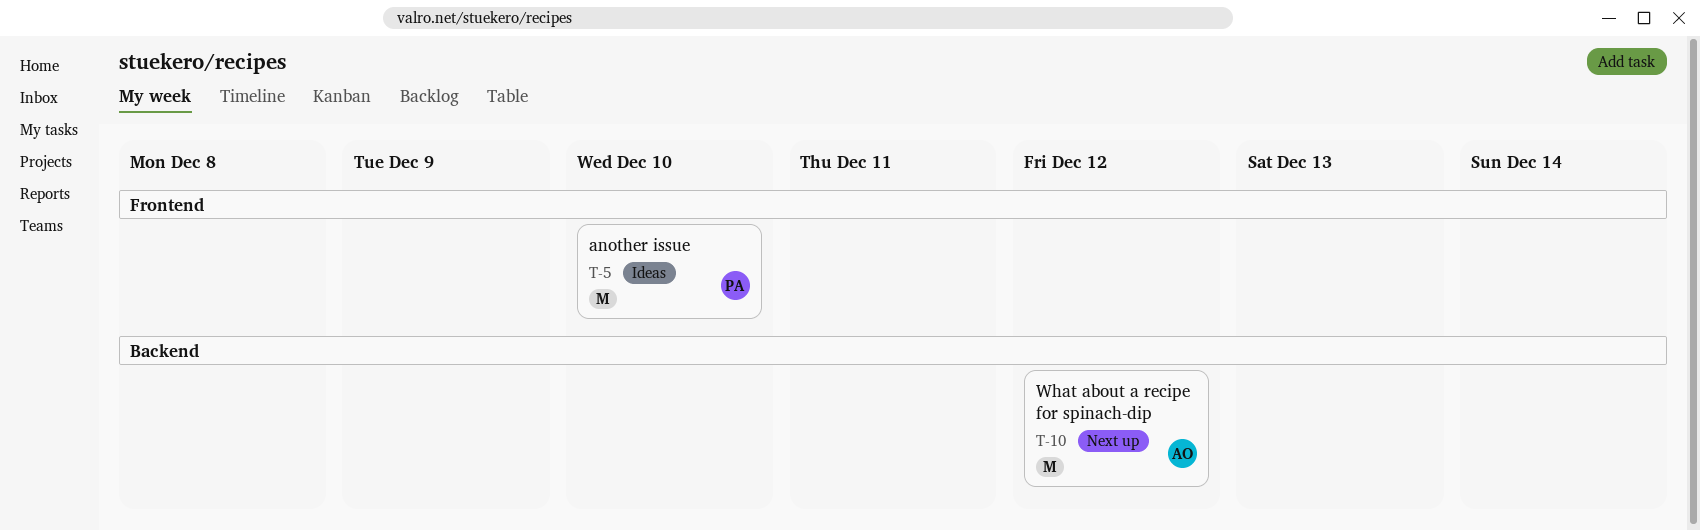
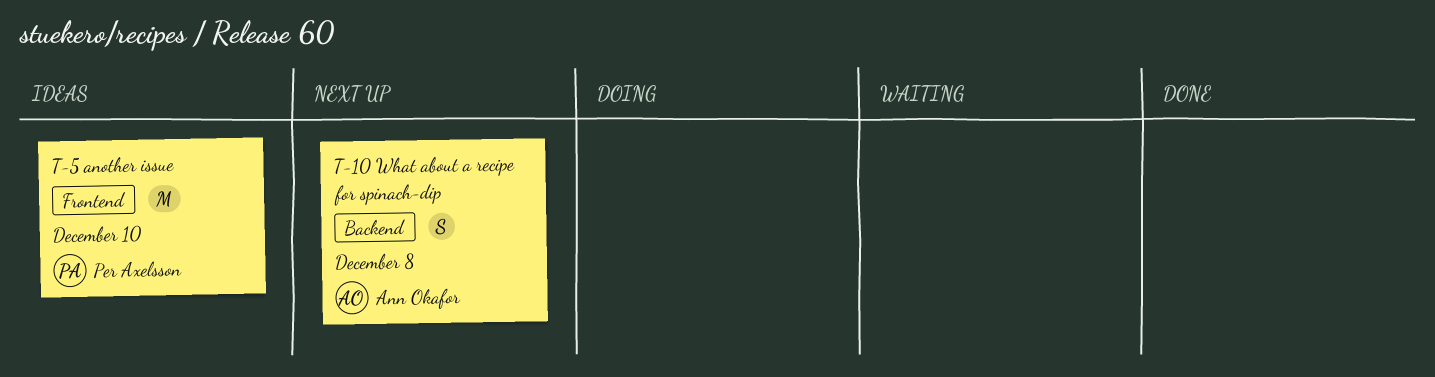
T-10, estimate: M -> S
T-10, due: Dec 12 -> Dec 8

